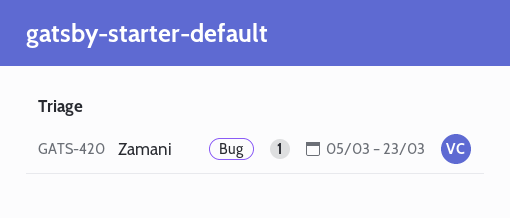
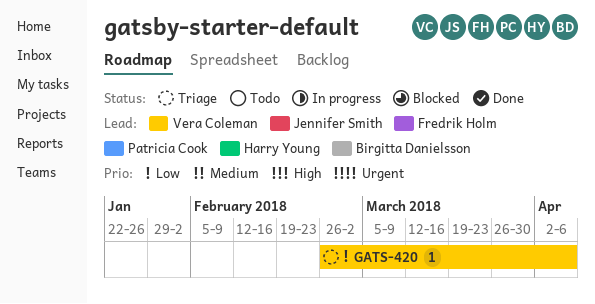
GATS-420, start: Mar 5 -> Feb 26
GATS-420, due: Mar 23 -> Apr 6

